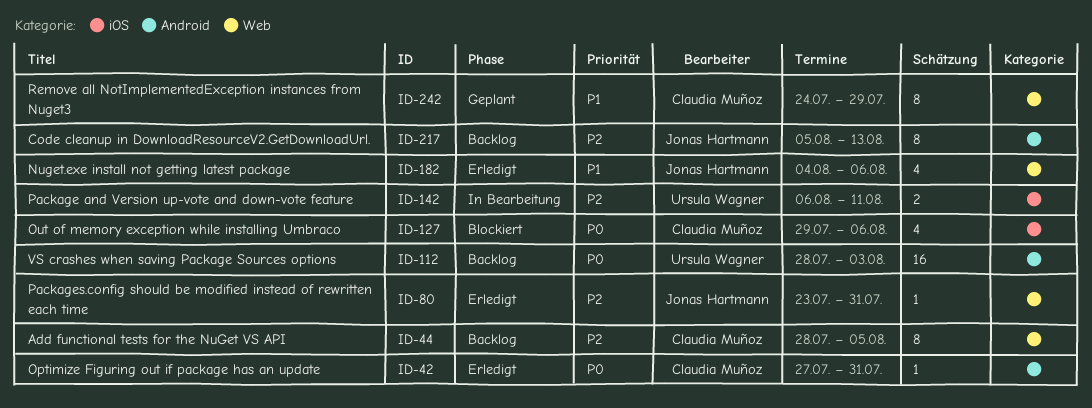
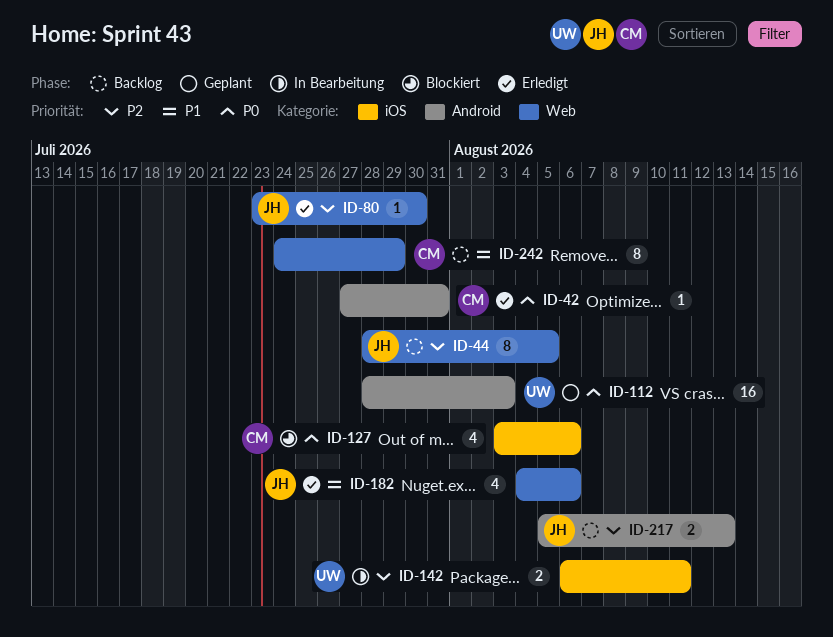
ID-44, owner: Claudia Muñoz -> Jonas Hartmann
ID-80, due: Jul 31 -> Jul 30
ID-112, status: Backlog -> Geplant
ID-127, start: Jul 29 -> Aug 3
ID-217, estimate: 8 -> 2
ID-242, status: Geplant -> Backlog

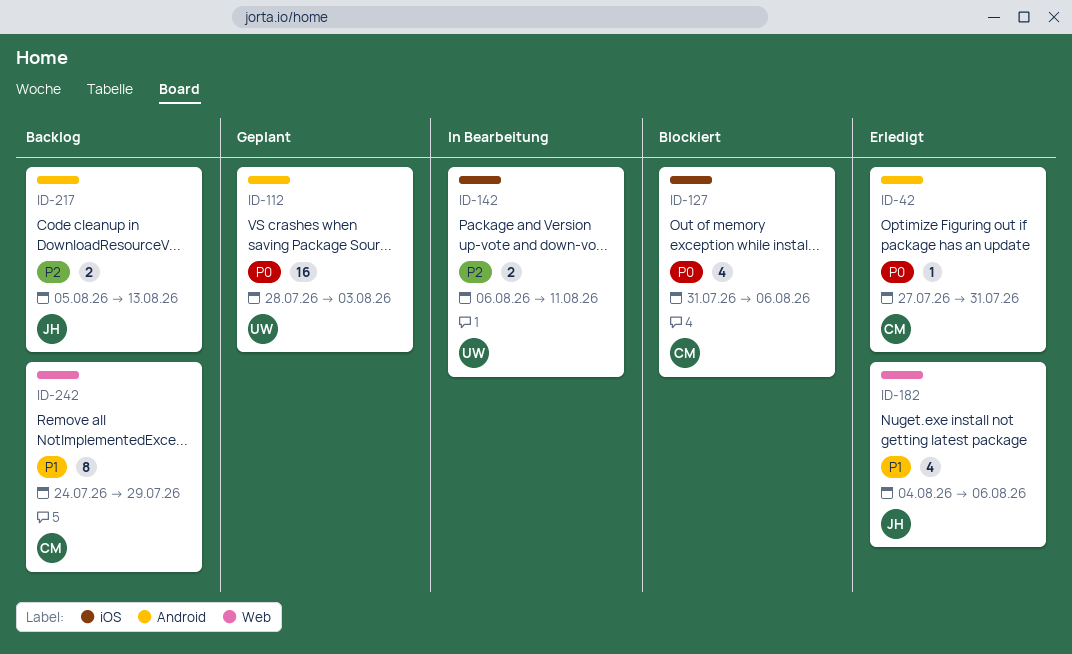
ID-44: present -> none
ID-80: present -> none
ID-127, start: Aug 3 -> Jul 31

